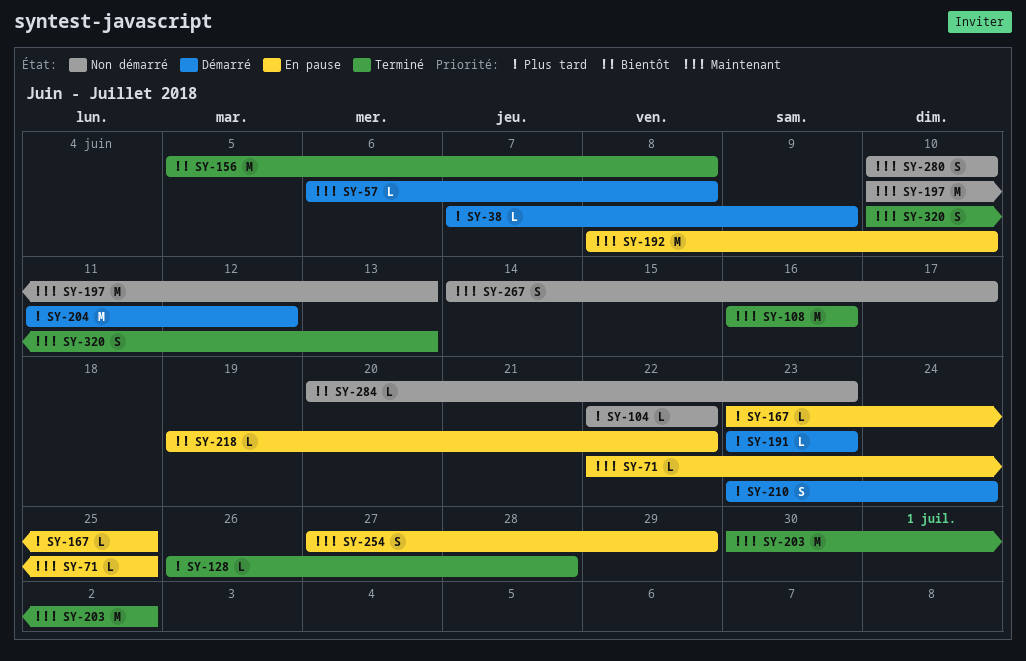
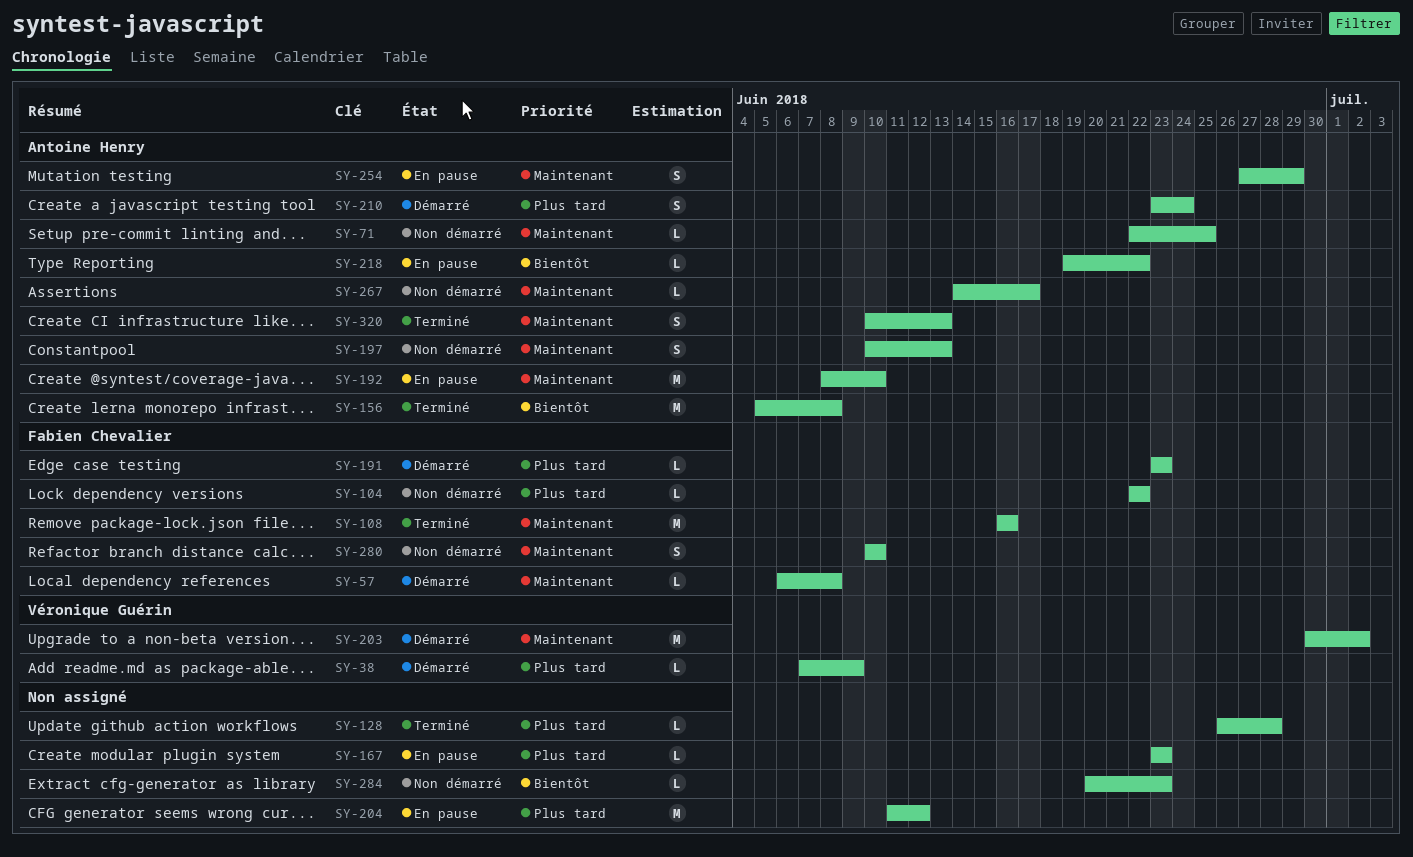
SY-71, status: En pause -> Non démarré
SY-167, due: Jun 25 -> Jun 23
SY-197, estimate: M -> S
SY-203, status: Terminé -> Démarré
SY-204, status: Démarré -> En pause
SY-267, estimate: S -> L

